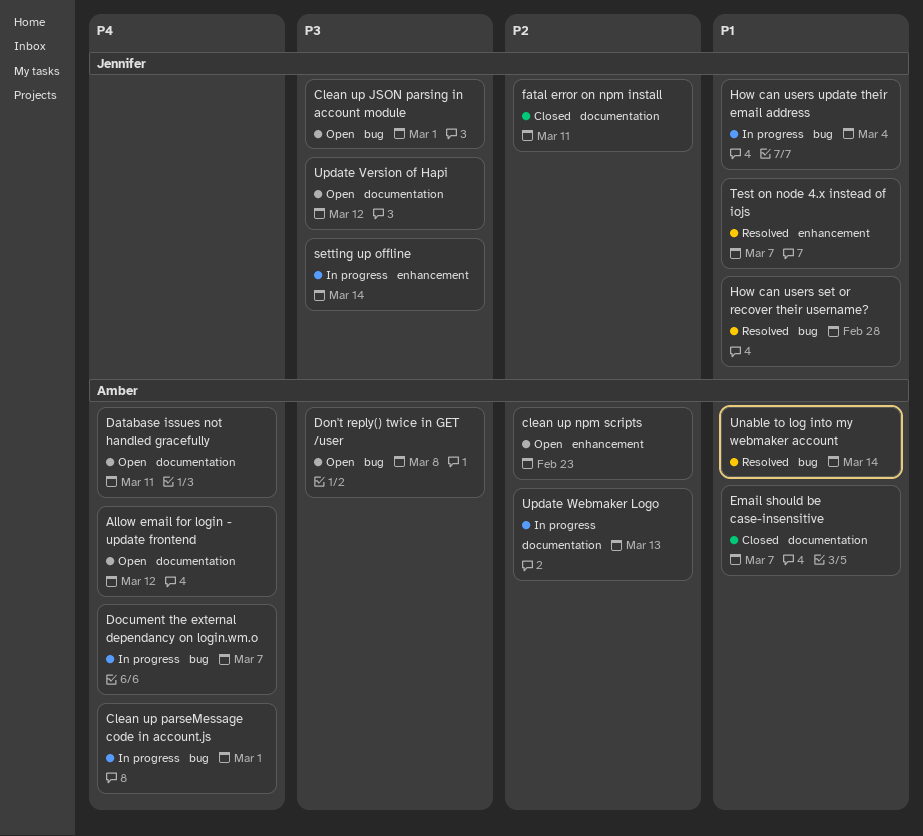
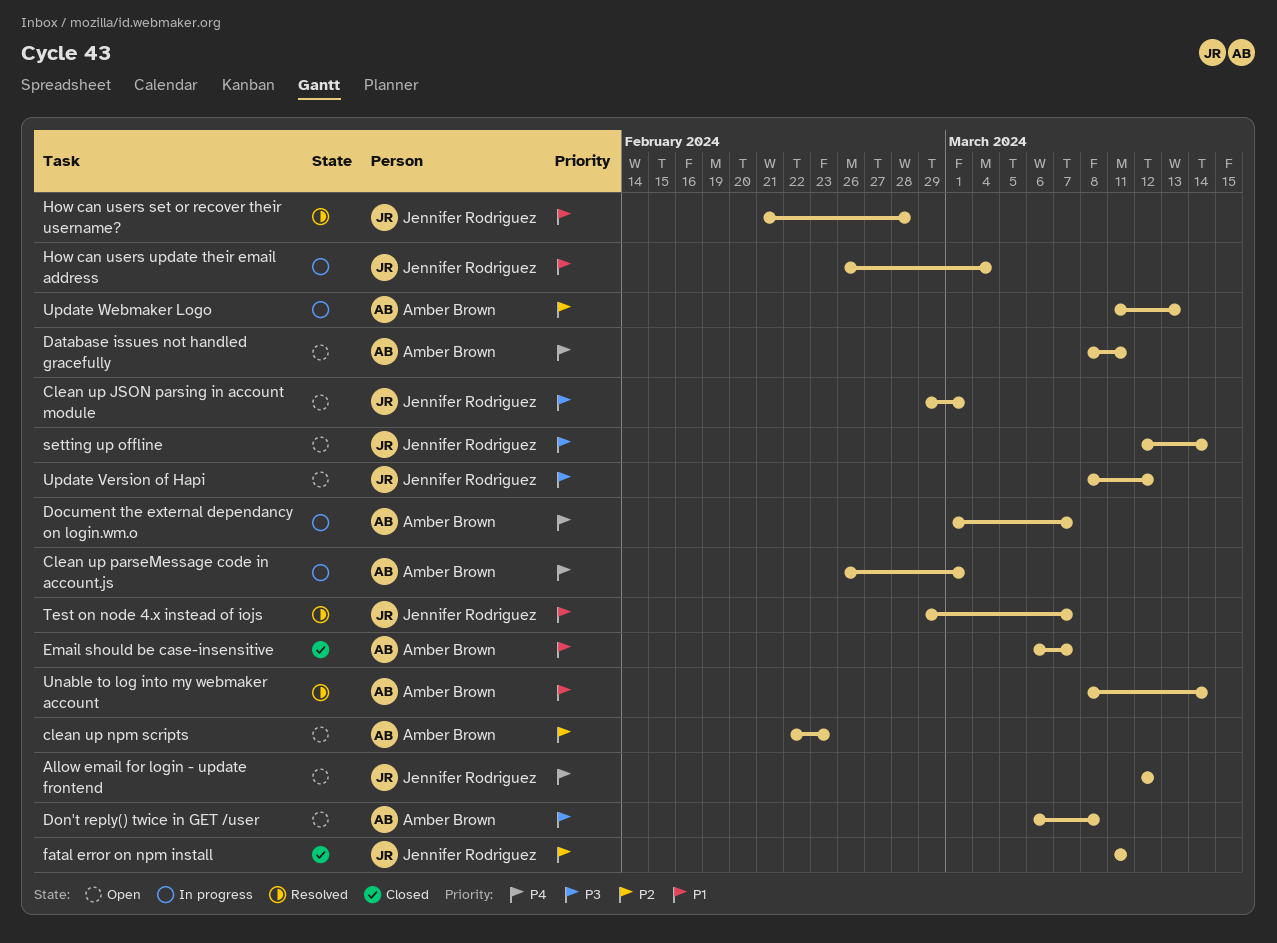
Allow email for login - update frontend, owner: Amber Brown -> Jennifer Rodriguez
setting up offline, status: In progress -> Open

